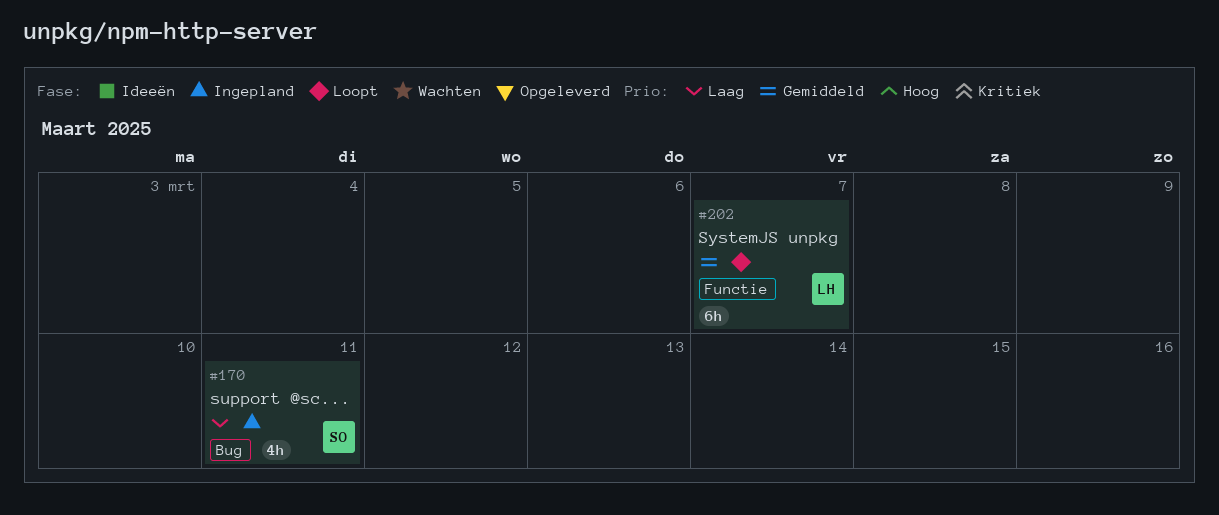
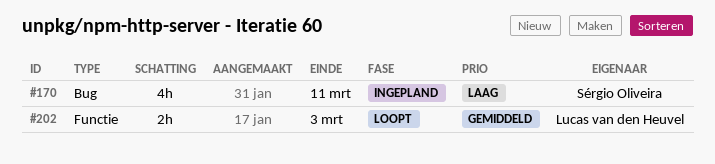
#202, estimate: 6h -> 2h
#202, due: Mar 7 -> Mar 3

